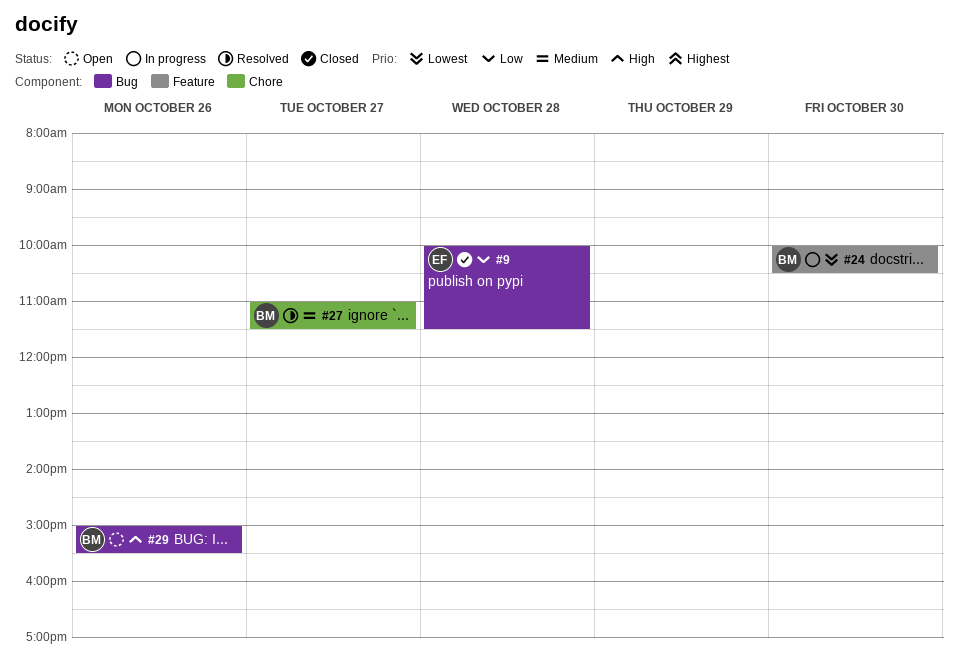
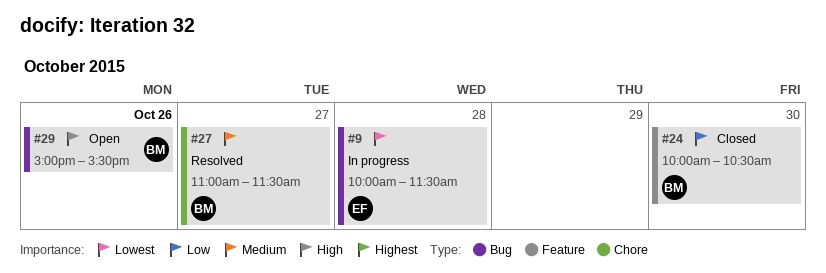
#9, status: Closed -> In progress
#9, priority: Low -> Lowest
#24, status: In progress -> Closed
#24, priority: Lowest -> Low

